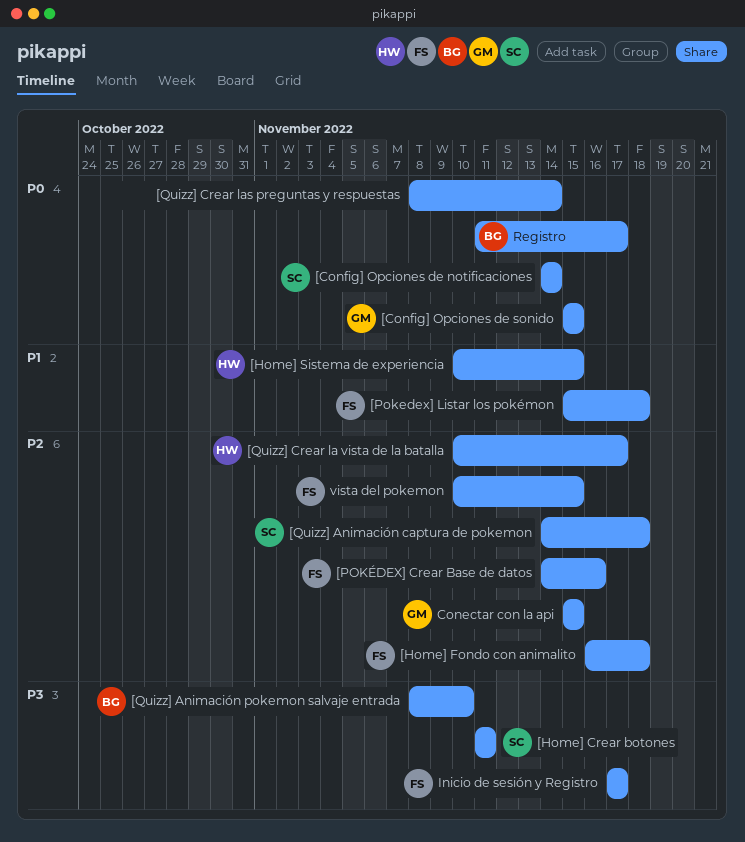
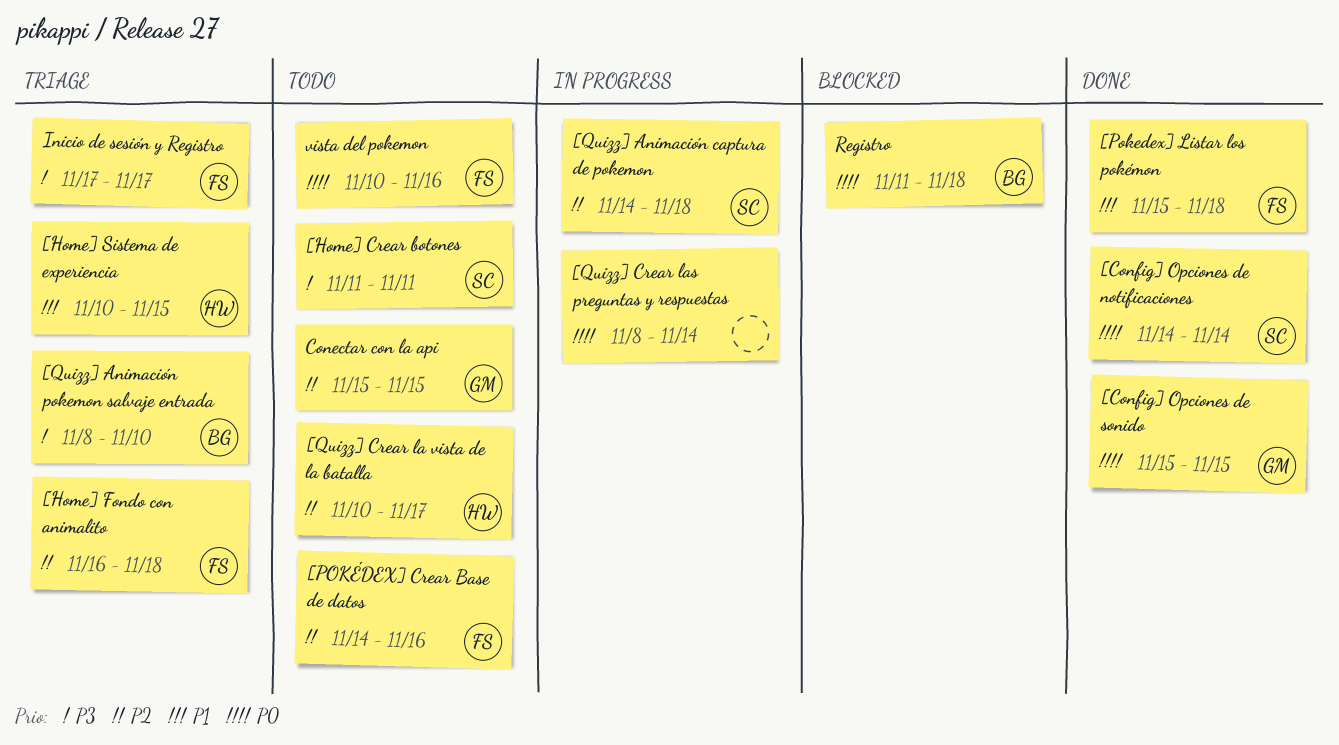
Registro, due: Nov 17 -> Nov 18
vista del pokemon, priority: P2 -> P0
vista del pokemon, due: Nov 15 -> Nov 16

